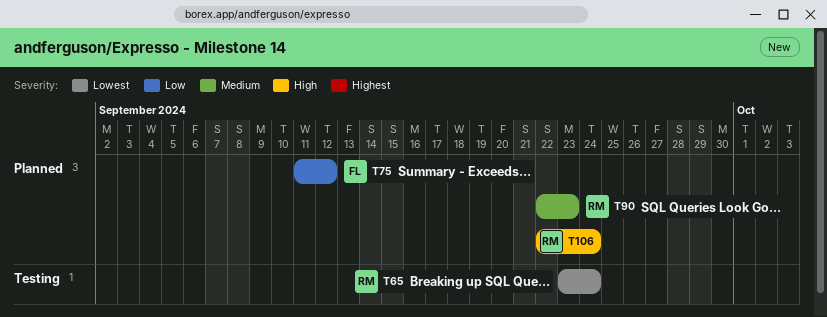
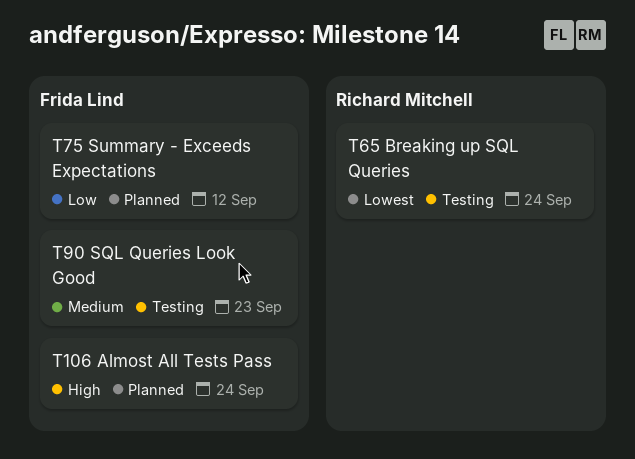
T90, status: Planned -> Testing
T90, owner: Richard Mitchell -> Frida Lind
T106, owner: Richard Mitchell -> Frida Lind

